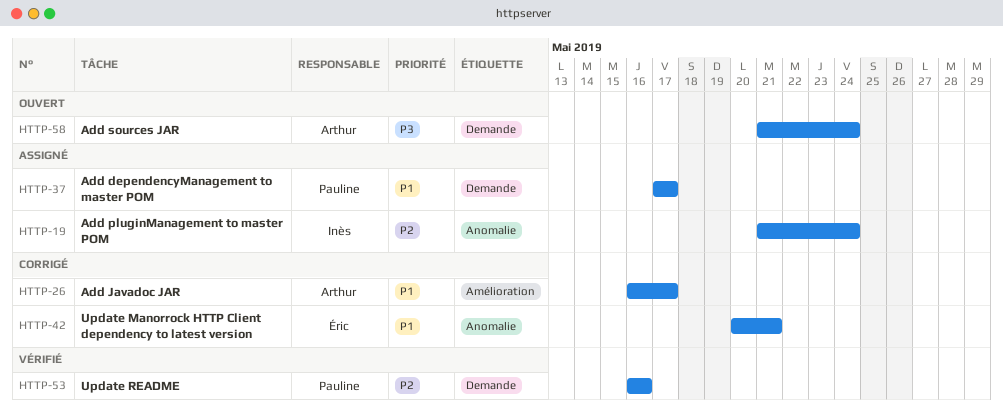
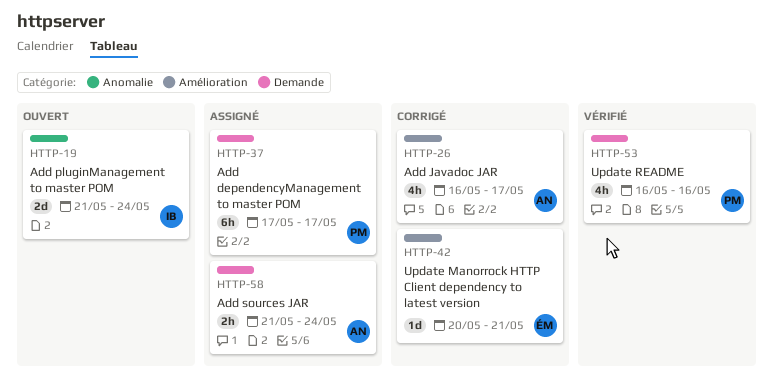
HTTP-19, status: Assigné -> Ouvert
HTTP-42, label: Anomalie -> Amélioration
HTTP-58, status: Ouvert -> Assigné

